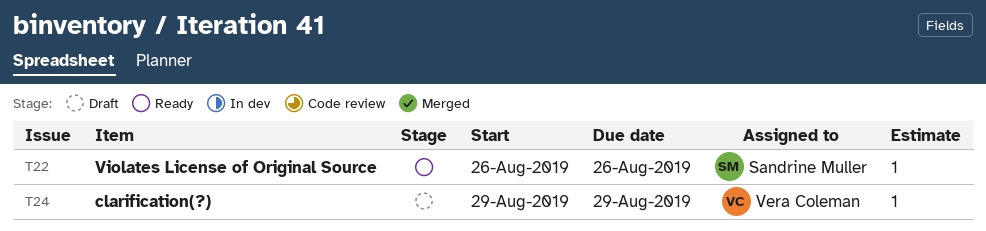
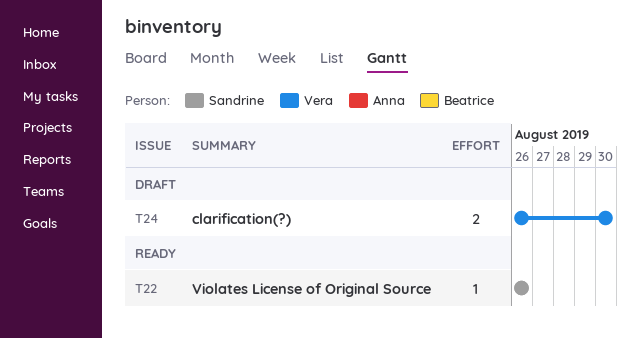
T24, estimate: 1 -> 2
T24, start: Aug 29 -> Aug 26
T24, due: Aug 29 -> Aug 30

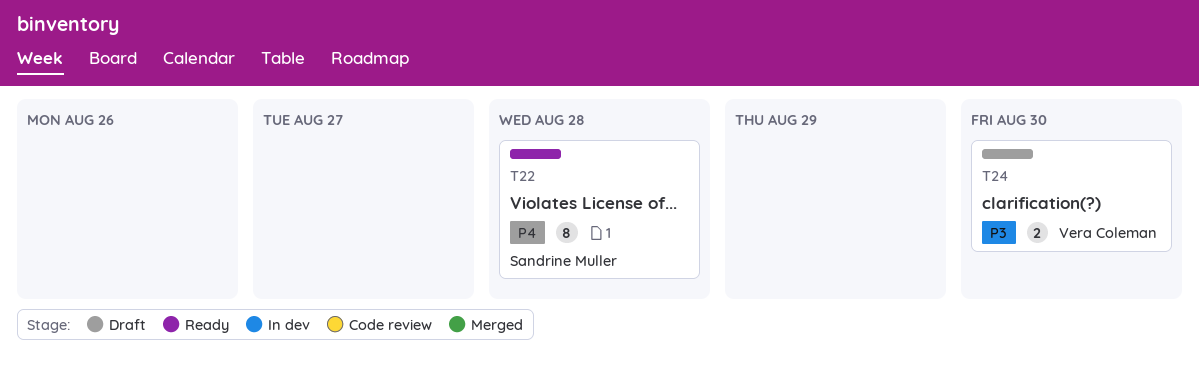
T22, estimate: 1 -> 8
T22, due: Aug 26 -> Aug 28

